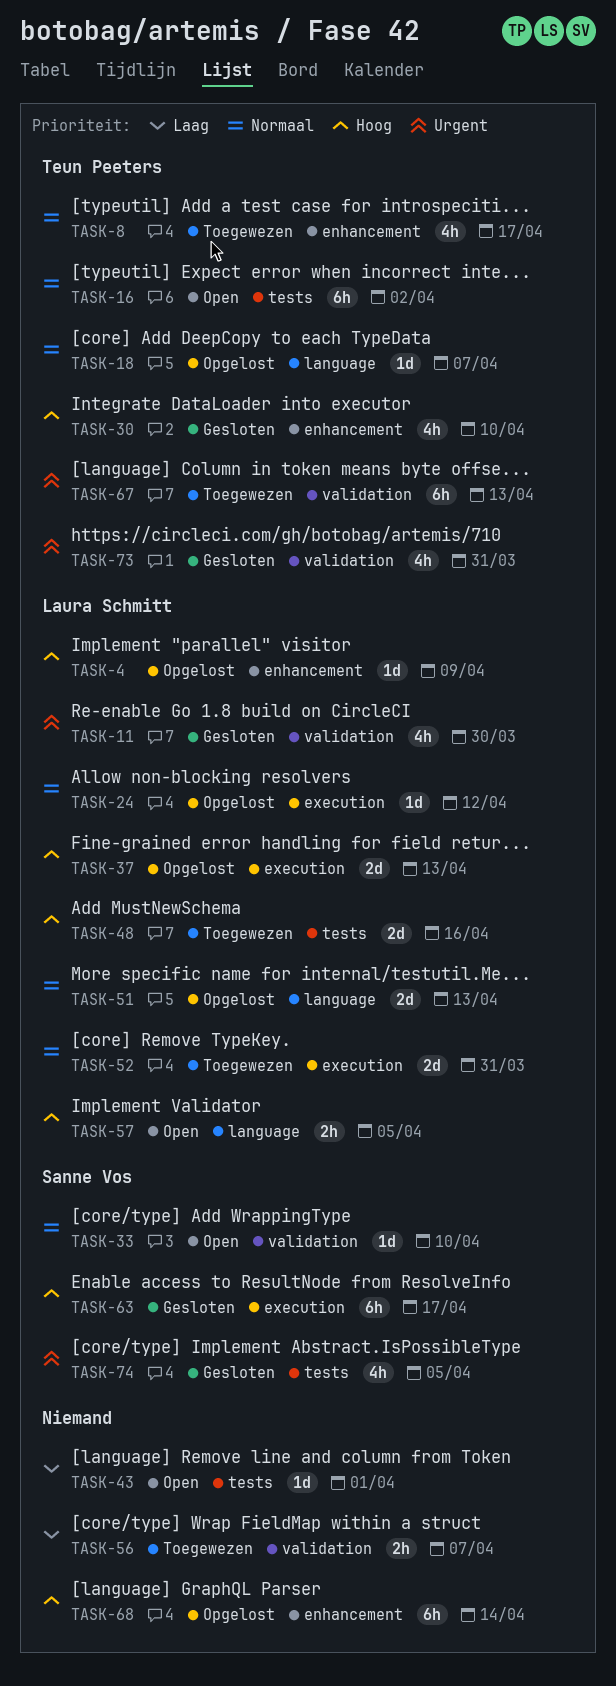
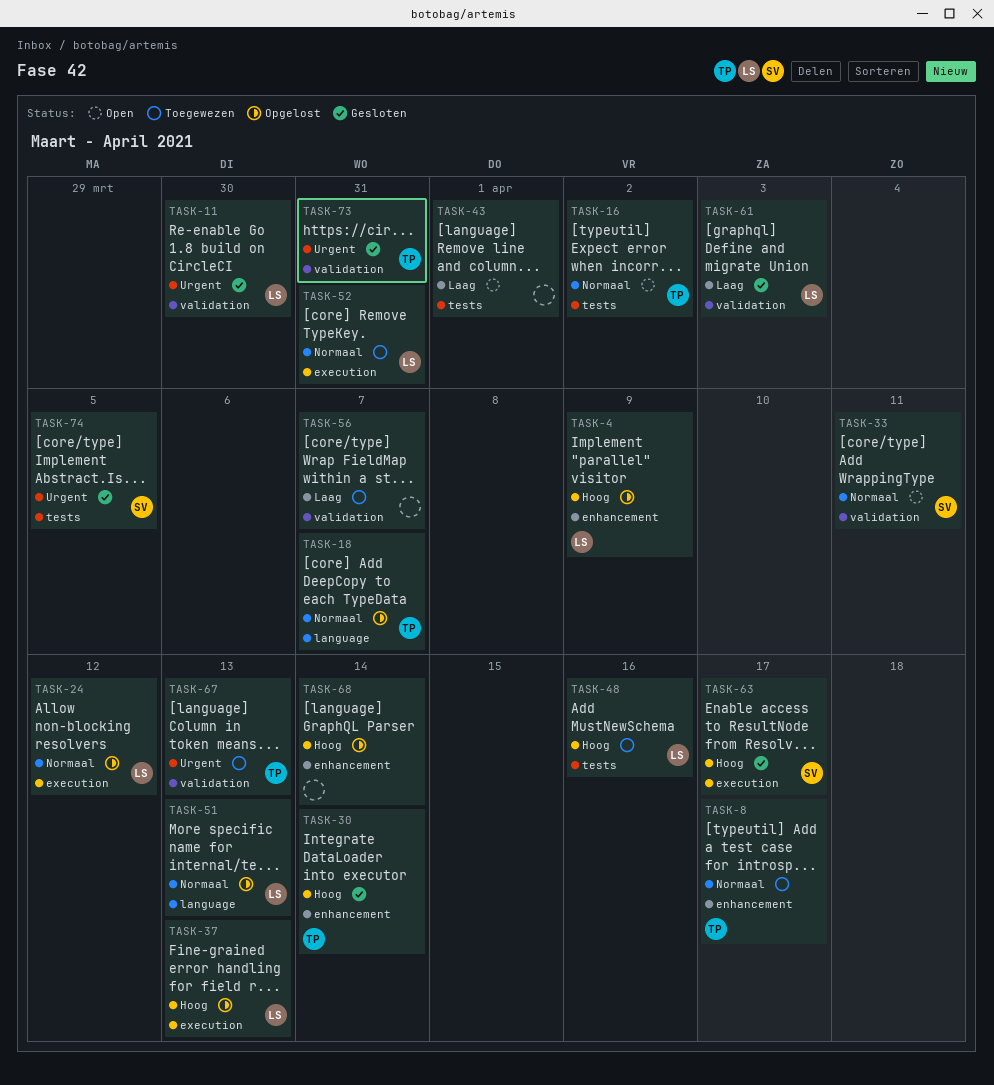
TASK-30, due: Apr 10 -> Apr 14
TASK-33, due: Apr 10 -> Apr 11
TASK-57: present -> none
TASK-61: none -> present

